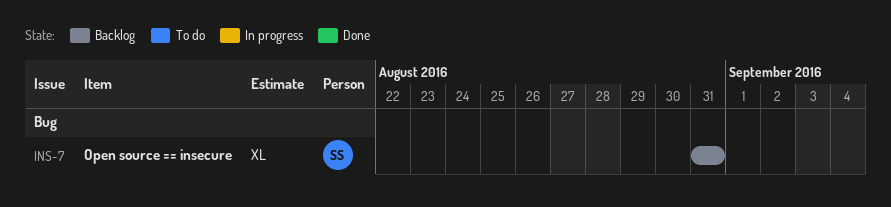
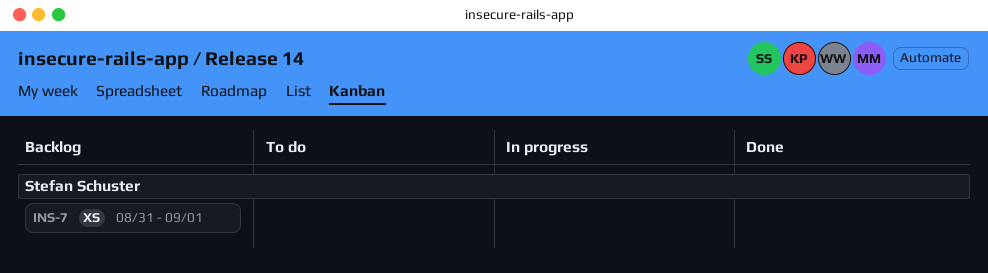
INS-7, estimate: XL -> XS
INS-7, due: Aug 31 -> Sep 1

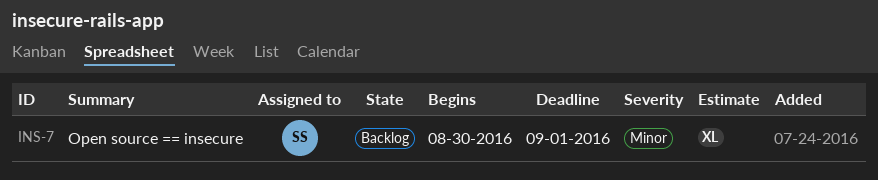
INS-7, estimate: XS -> XL
INS-7, start: Aug 31 -> Aug 30

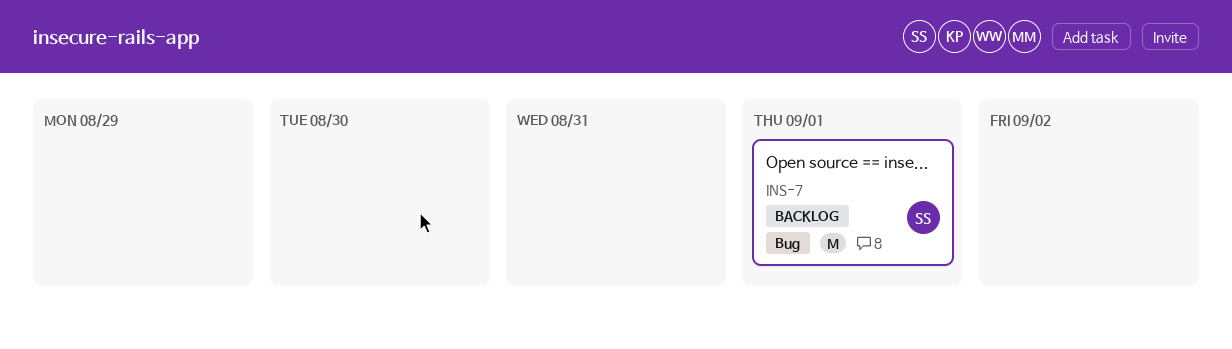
INS-7, estimate: XL -> M

